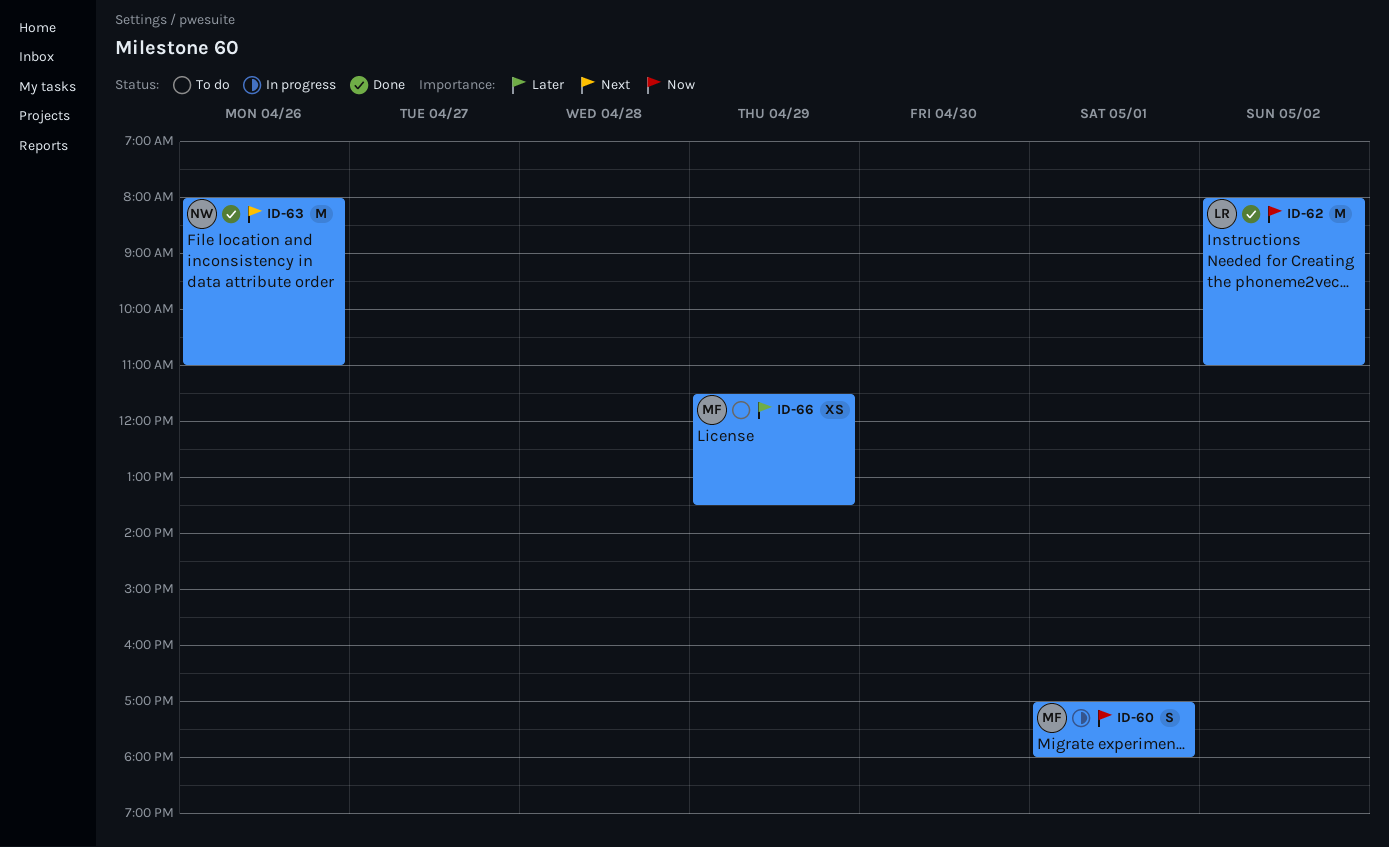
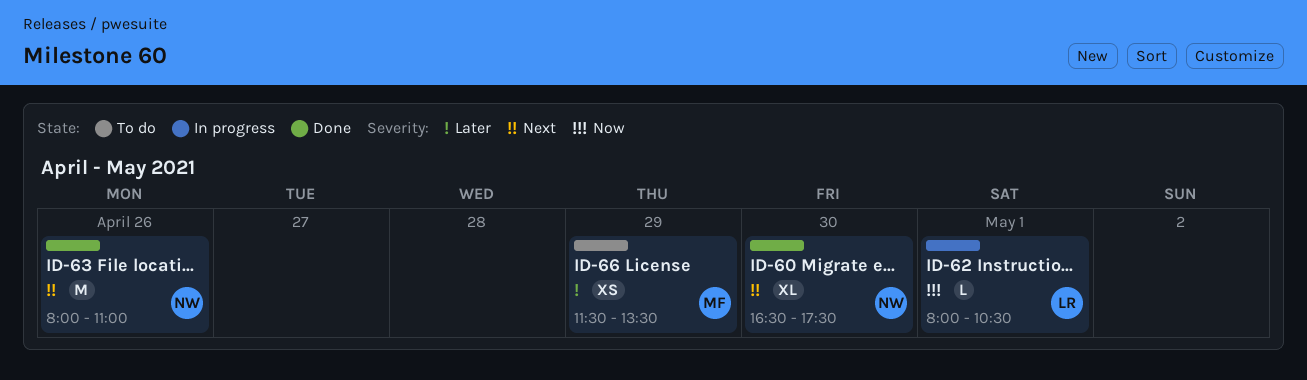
ID-60, status: In progress -> Done
ID-60, owner: MF -> NW
ID-60, priority: Now -> Next
ID-60, estimate: S -> XL
ID-60, day: May 1 -> Apr 30
ID-60, begins: 17:00 -> 16:30
ID-60, ends: 18:00 -> 17:30
ID-62, status: Done -> In progress
ID-62, estimate: M -> L
ID-62, day: May 2 -> May 1
ID-62, ends: 11:00 -> 10:30

